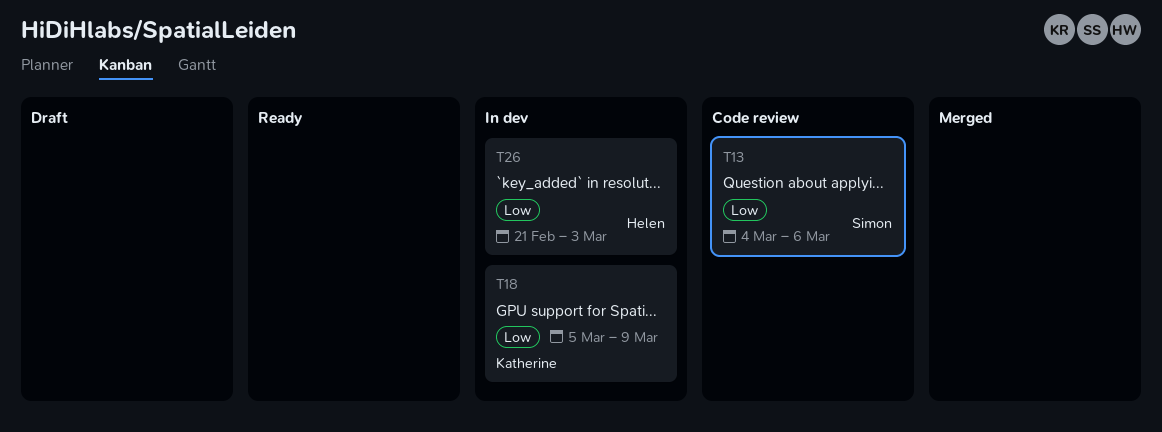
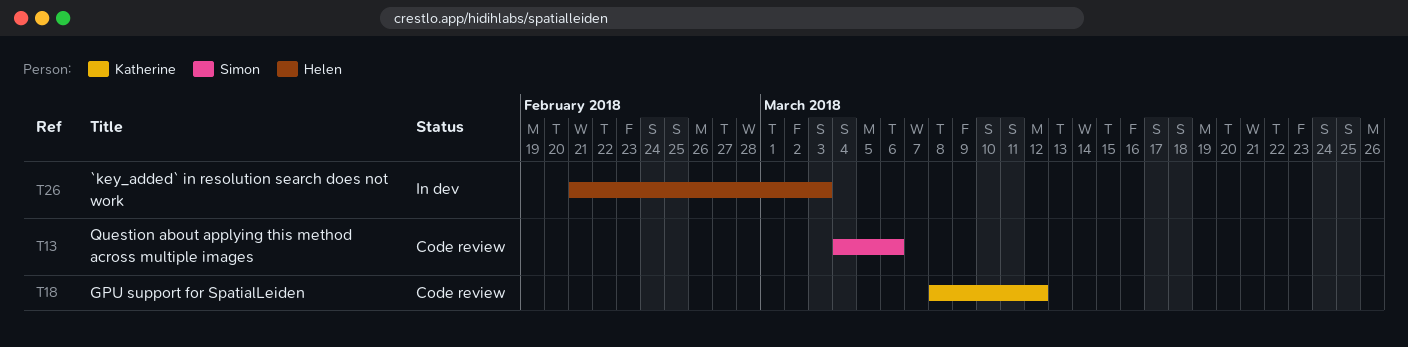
T18, status: In dev -> Code review
T18, start: Mar 5 -> Mar 8
T18, due: Mar 9 -> Mar 12

